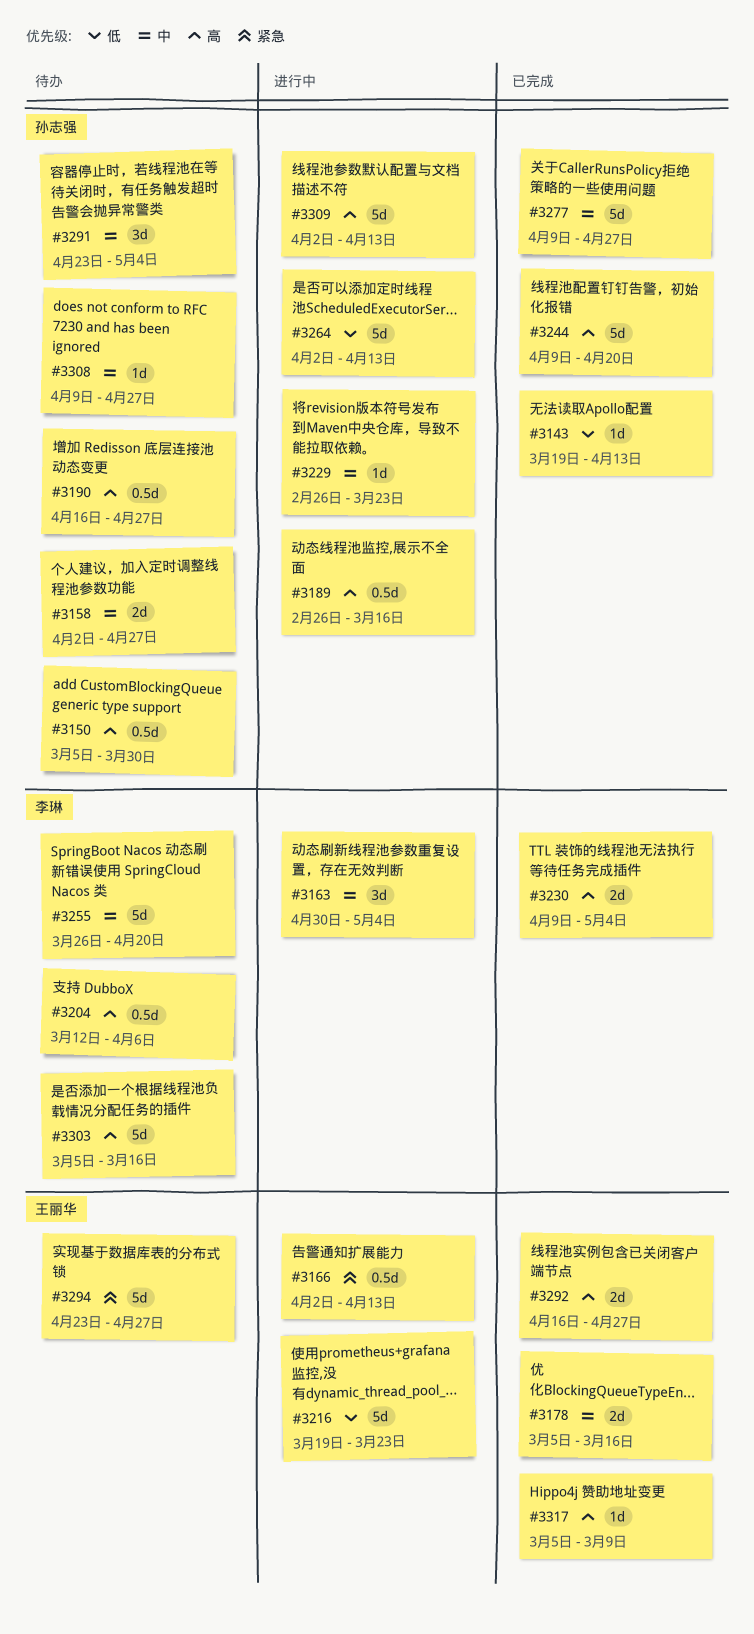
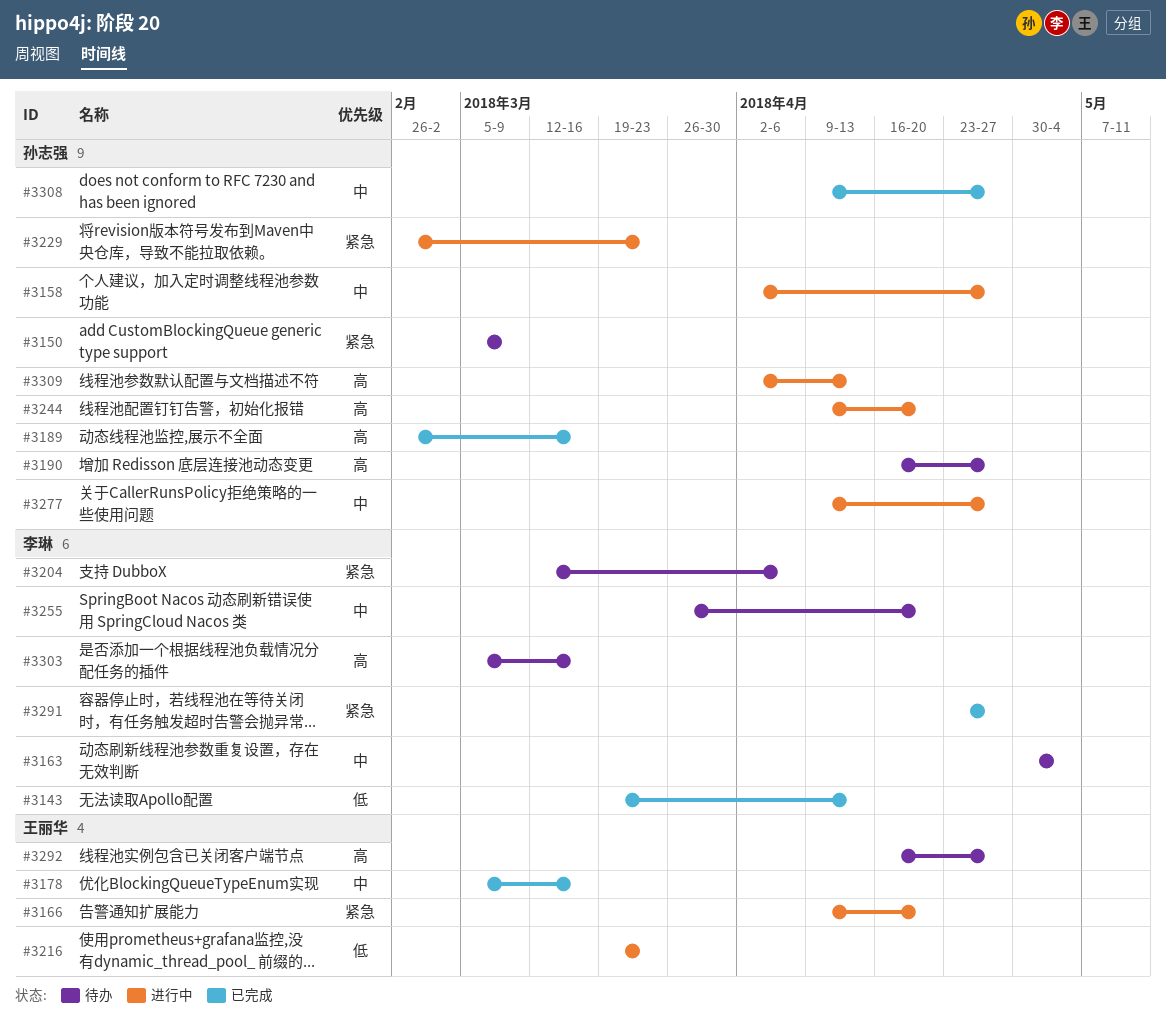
#3143, owner: 孙志强 -> 李琳
#3150, priority: 高 -> 紧急
#3150, due: Mar 30 -> Mar 9
#3158, status: 待办 -> 进行中
#3163, status: 进行中 -> 待办
#3166, start: Apr 2 -> Apr 9
#3166, due: Apr 13 -> Apr 20
#3189, status: 进行中 -> 已完成
#3204, priority: 高 -> 紧急
#3229, priority: 中 -> 紧急
#3230: present -> none
#3244, status: 已完成 -> 进行中
#3264: present -> none
#3277, status: 已完成 -> 进行中
#3291, status: 待办 -> 已完成
#3291, owner: 孙志强 -> 李琳
#3291, priority: 中 -> 紧急
#3291, due: May 4 -> Apr 27
#3292, status: 已完成 -> 待办
#3294: present -> none
#3308, status: 待办 -> 已完成
#3317: present -> none

